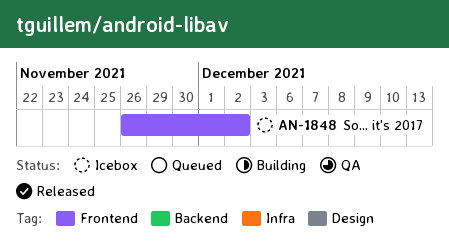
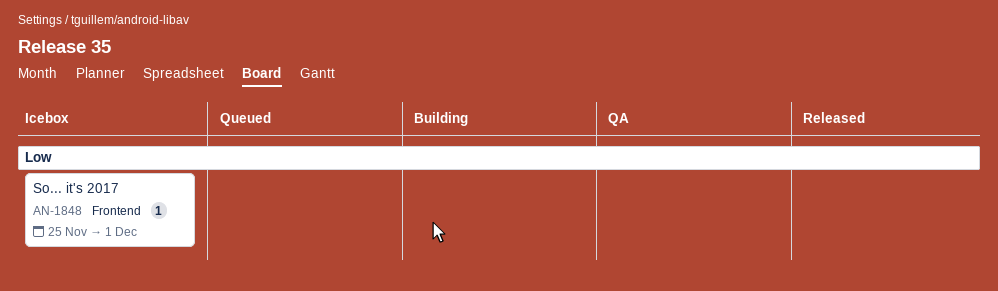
AN-1848, start: Nov 26 -> Nov 25
AN-1848, due: Dec 2 -> Dec 1

